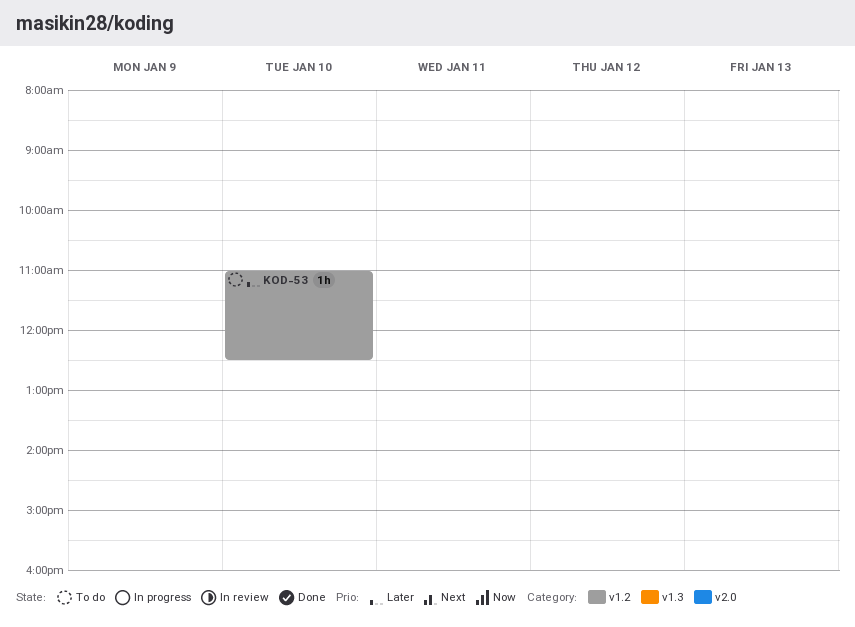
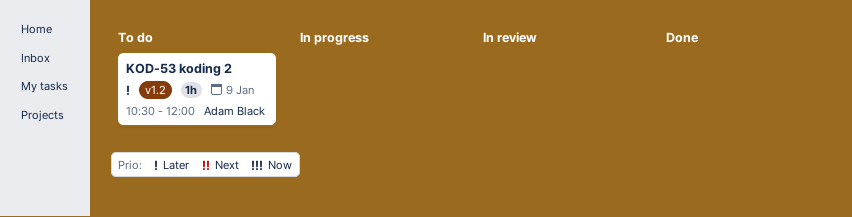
KOD-53, day: Jan 10 -> Jan 9
KOD-53, begins: 11:00 -> 10:30
KOD-53, ends: 12:30 -> 12:00

